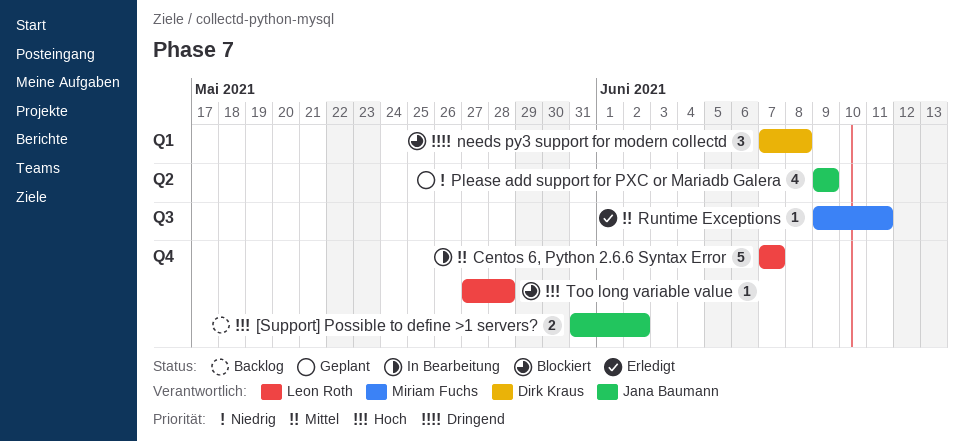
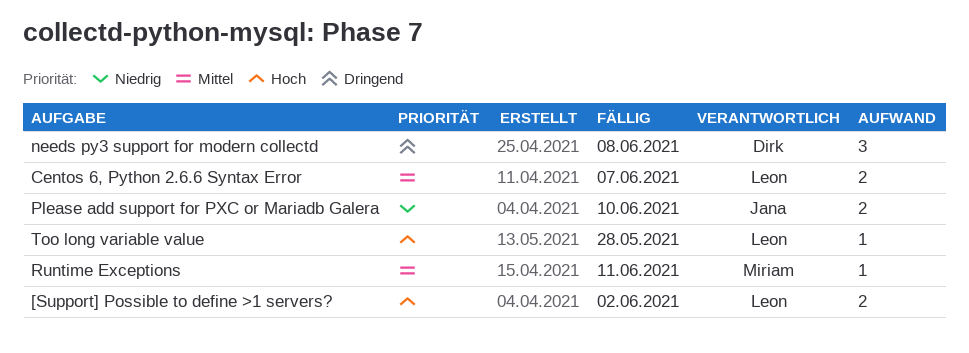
[Support] Possible to define >1 servers?, owner: Jana Baumann -> Leon Roth
Centos 6, Python 2.6.6 Syntax Error, estimate: 5 -> 2
Please add support for PXC or Mariadb Galera, estimate: 4 -> 2
Please add support for PXC or Mariadb Galera, due: Jun 9 -> Jun 10

